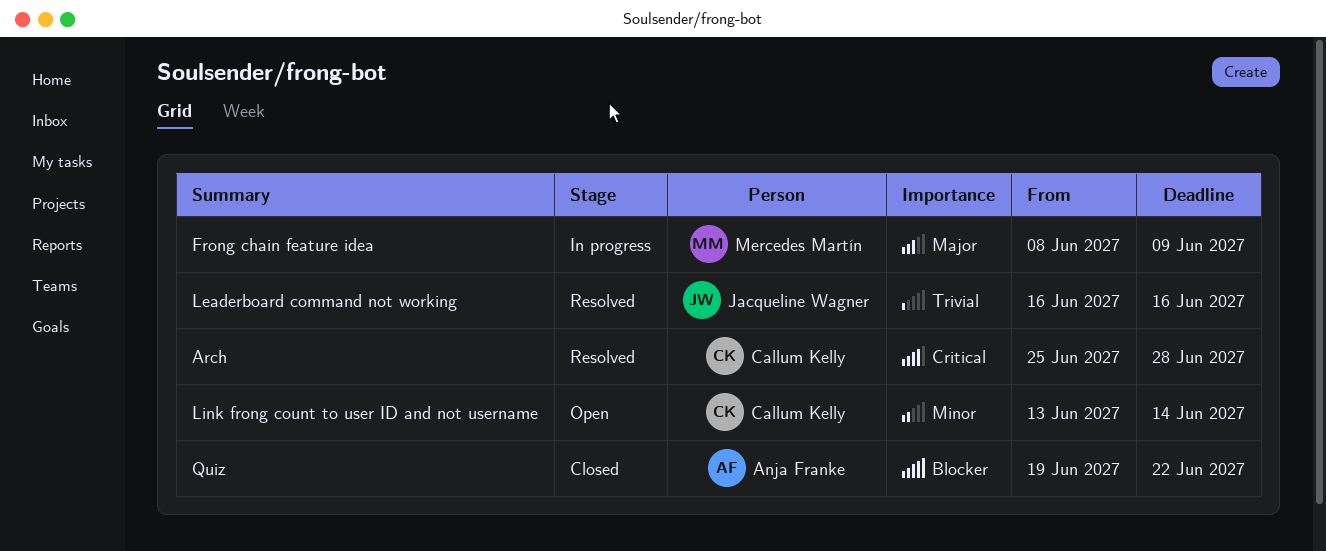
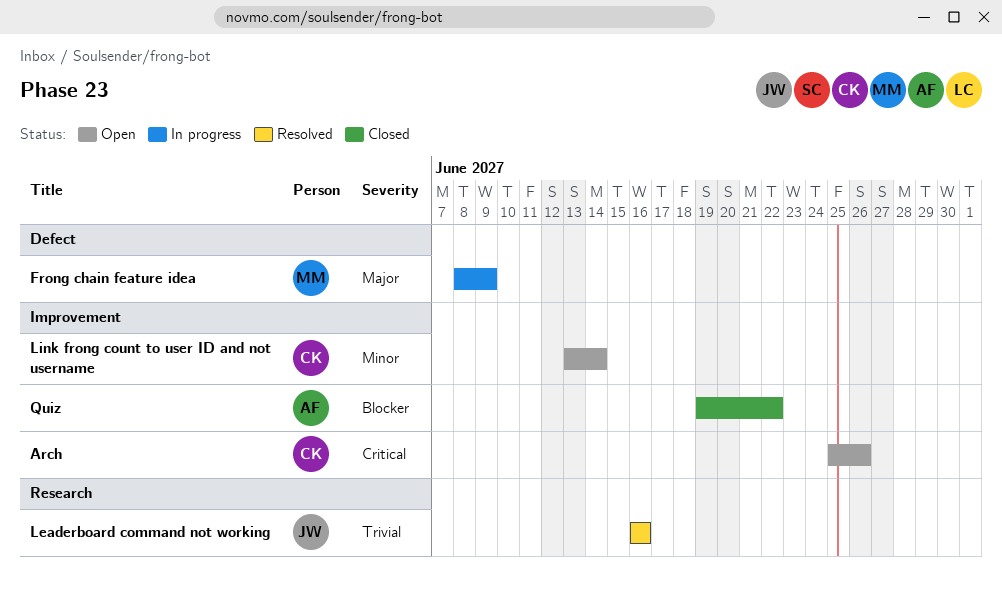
Arch, status: Resolved -> Open
Arch, due: Jun 28 -> Jun 26

